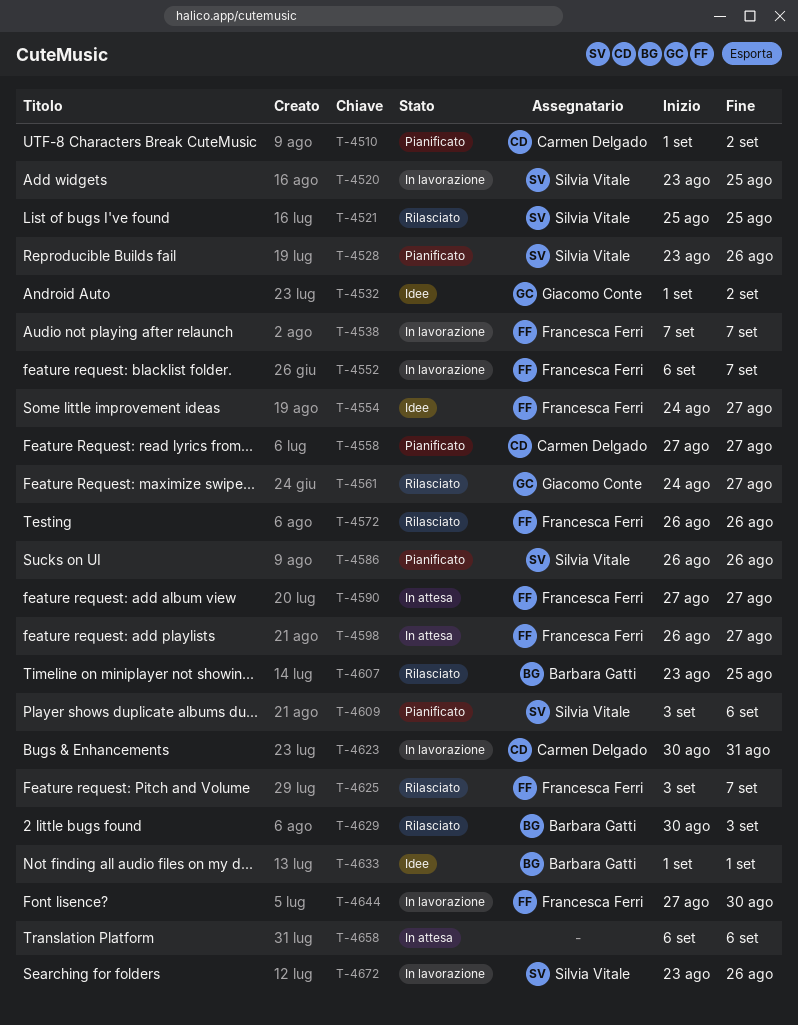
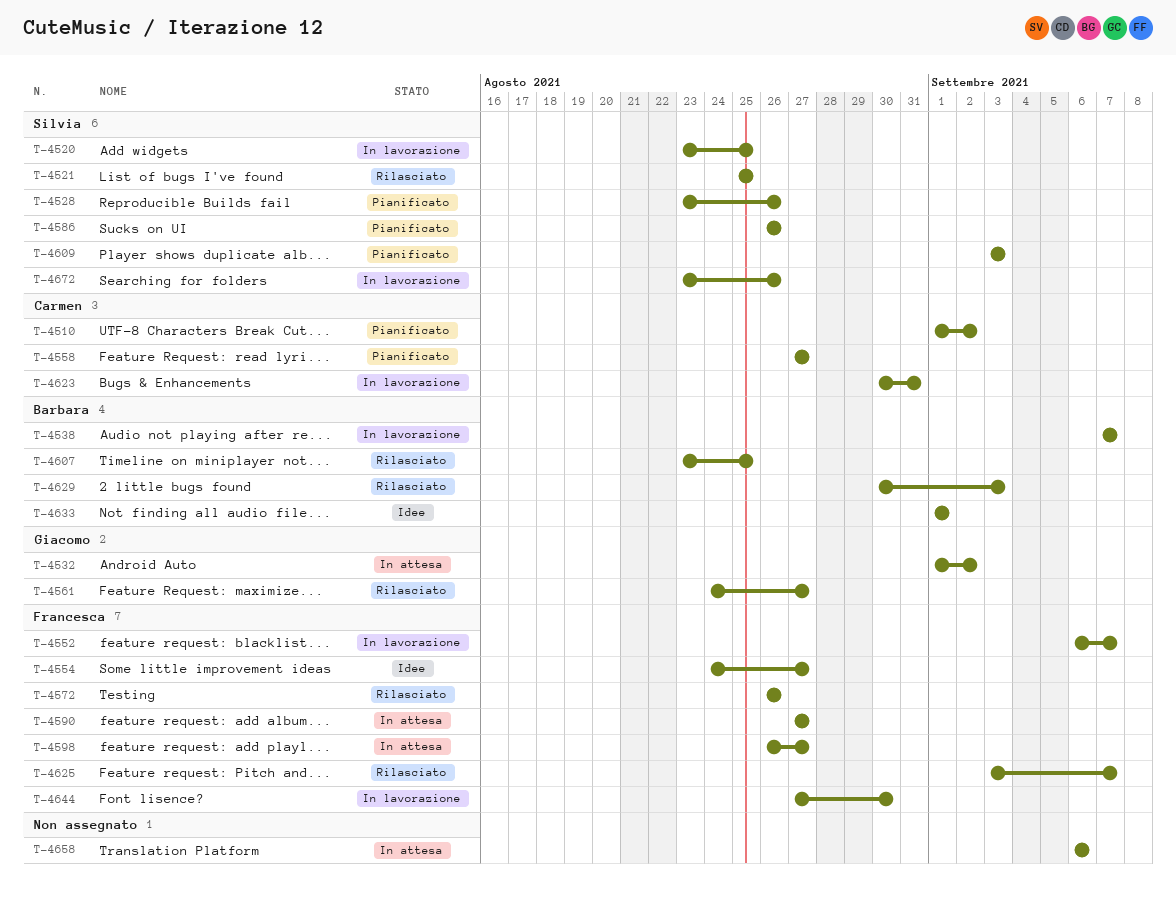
T-4532, status: Idee -> In attesa
T-4538, owner: Francesca Ferri -> Barbara Gatti
T-4609, due: Sep 6 -> Sep 3

